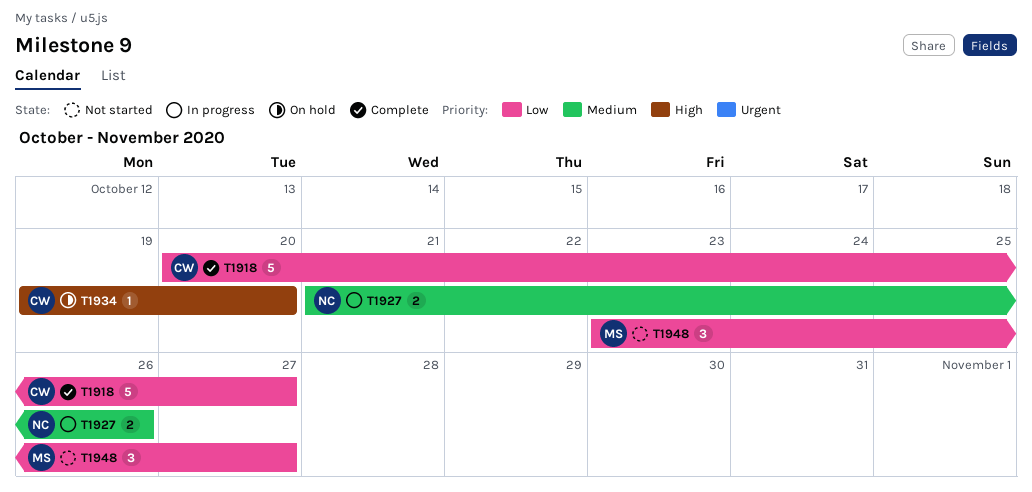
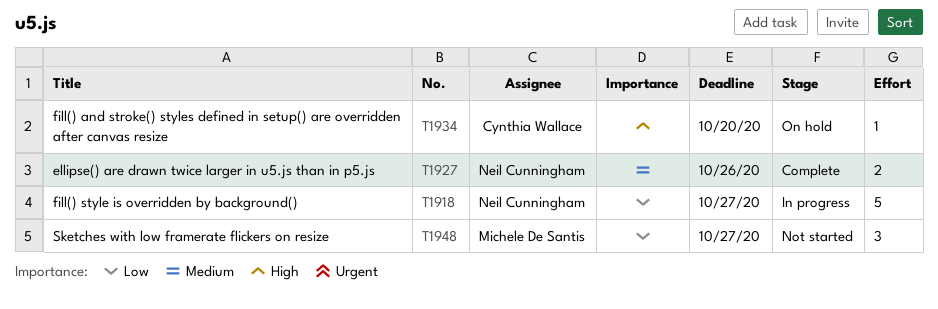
T1918, status: Complete -> In progress
T1918, owner: Cynthia Wallace -> Neil Cunningham
T1927, status: In progress -> Complete

